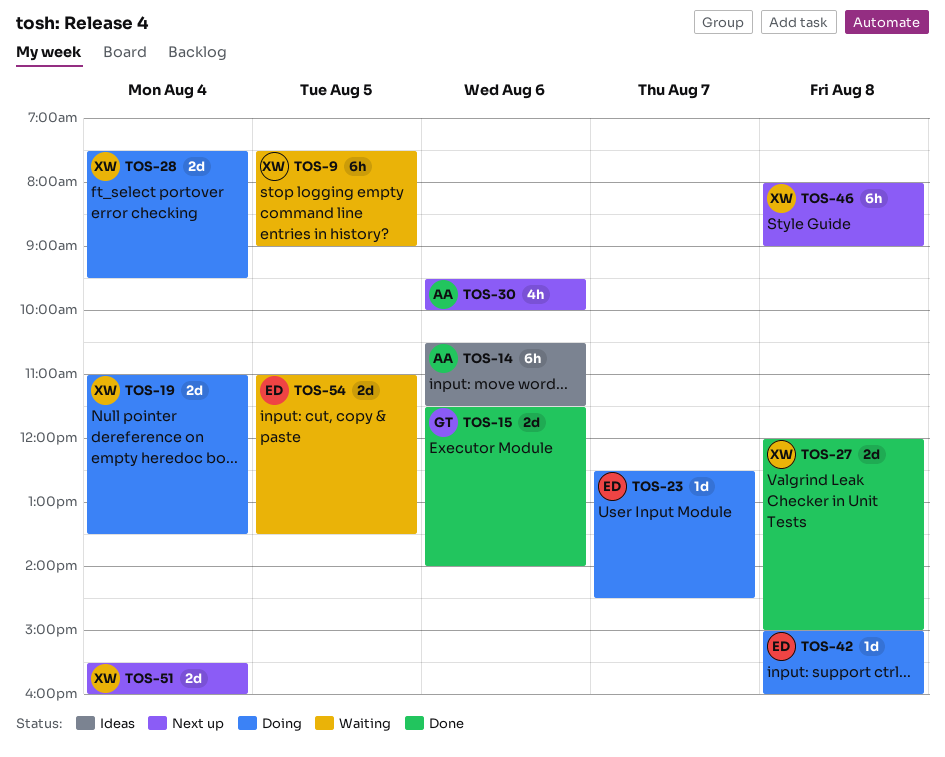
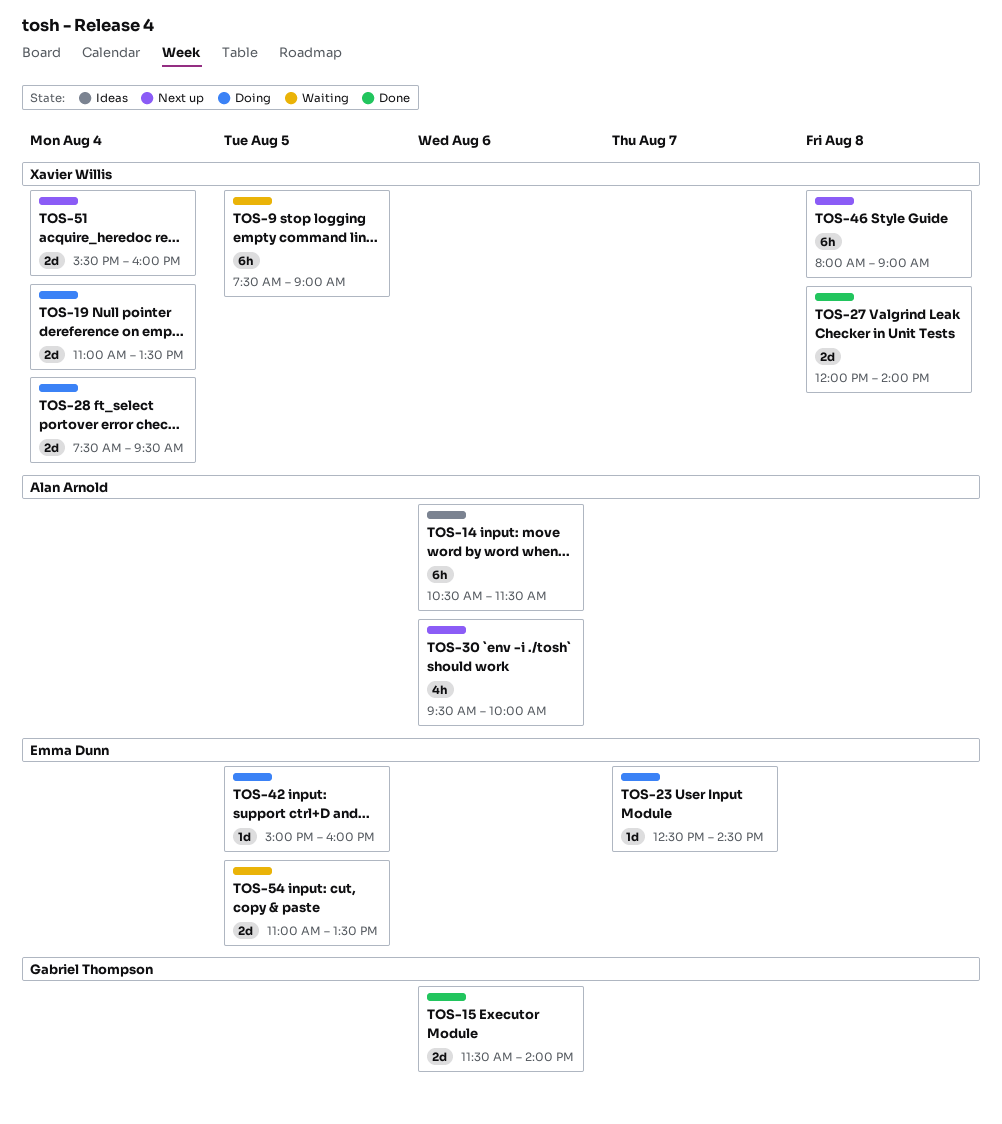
TOS-27, ends: 15:00 -> 14:00
TOS-42, day: Aug 8 -> Aug 5

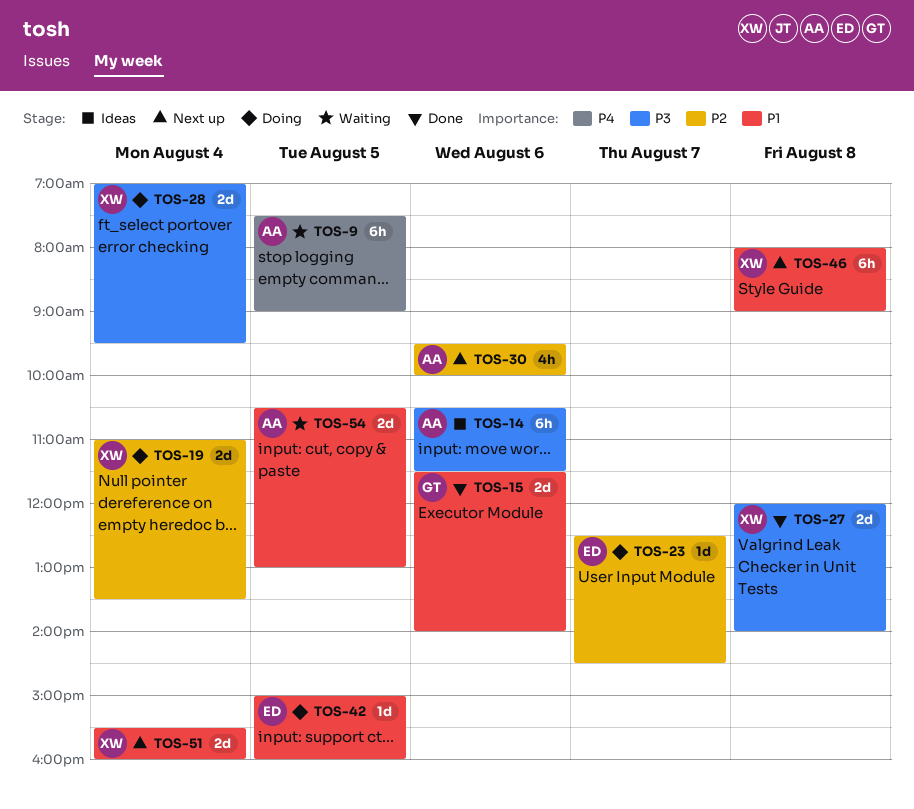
TOS-9, owner: Xavier Willis -> Alan Arnold
TOS-28, begins: 07:30 -> 07:00
TOS-54, owner: Emma Dunn -> Alan Arnold
TOS-54, begins: 11:00 -> 10:30
TOS-54, ends: 13:30 -> 13:00

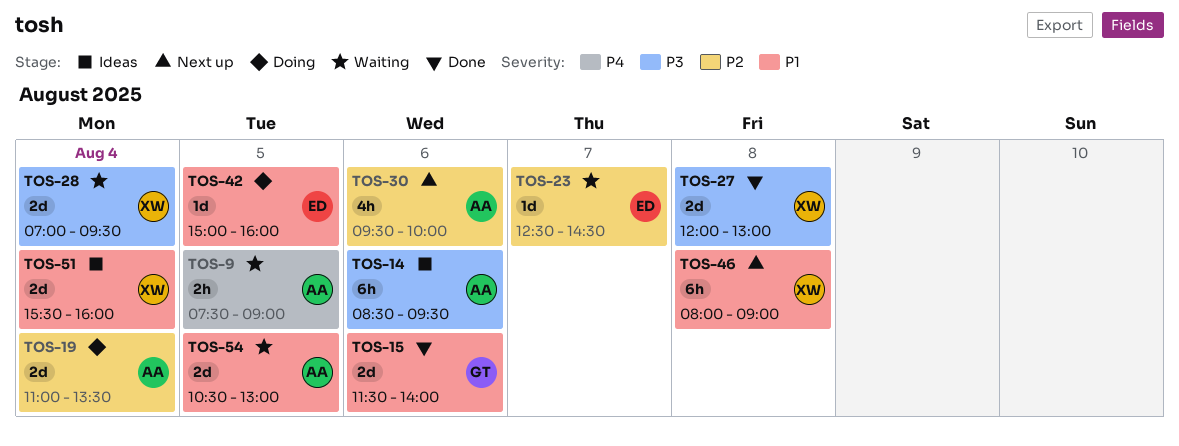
TOS-9, estimate: 6h -> 2h
TOS-14, begins: 10:30 -> 08:30
TOS-14, ends: 11:30 -> 09:30
TOS-19, owner: XW -> AA
TOS-23, status: Doing -> Waiting
TOS-27, ends: 14:00 -> 13:00
TOS-28, status: Doing -> Waiting
TOS-51, status: Next up -> Ideas

